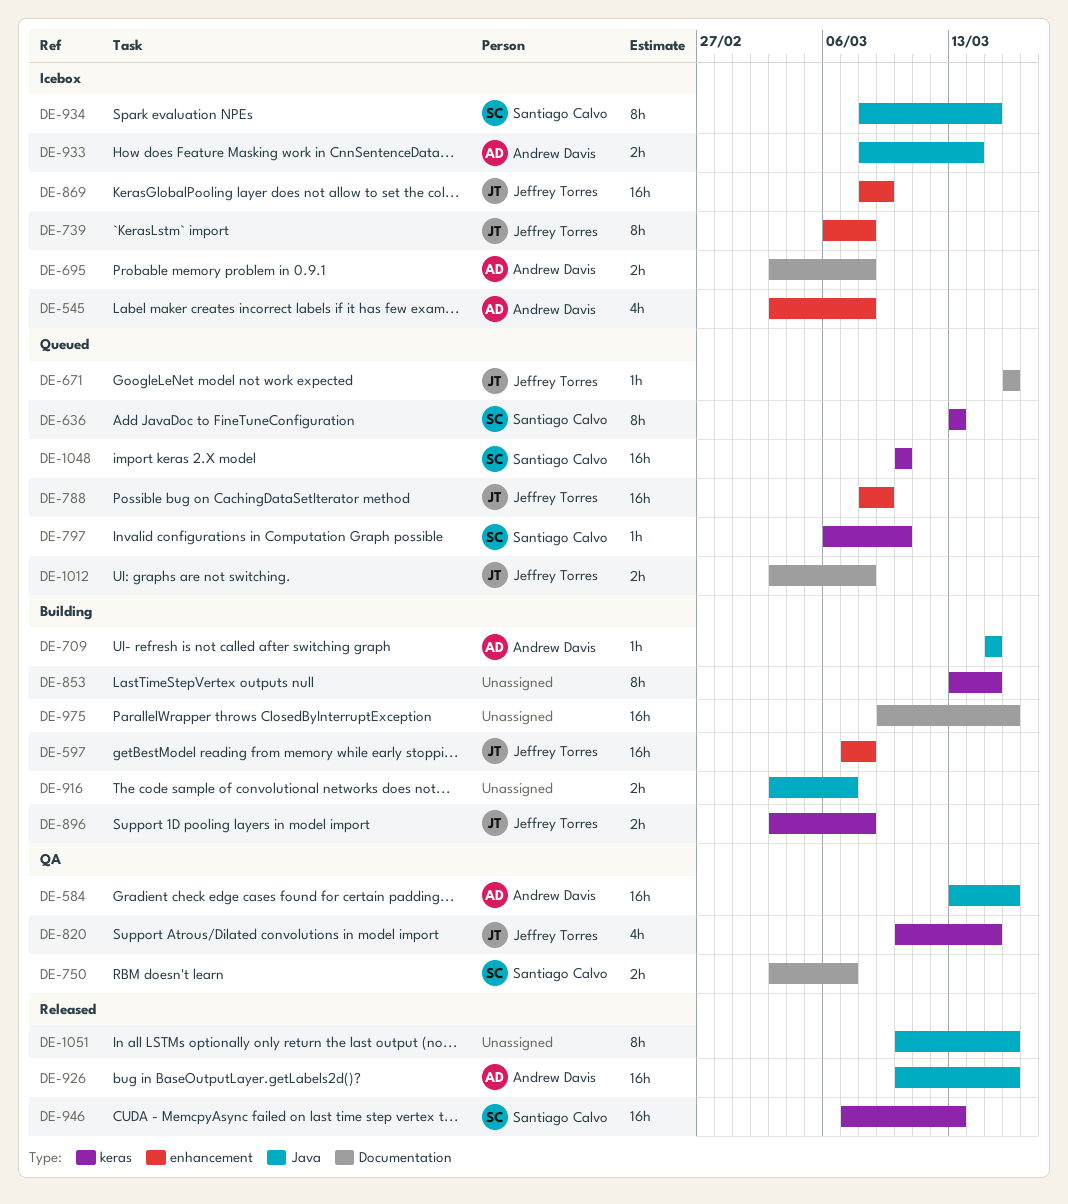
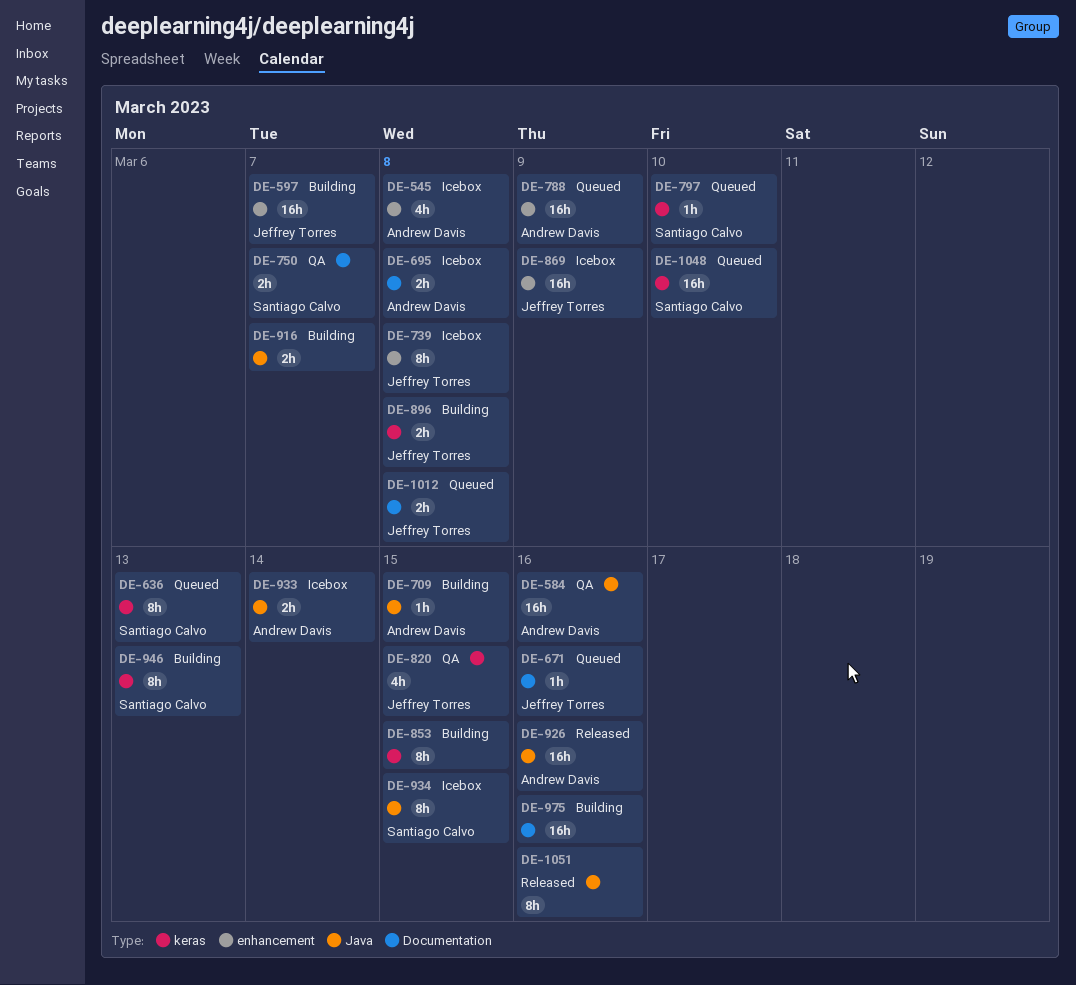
DE-597, due: Mar 8 -> Mar 7
DE-788, owner: Jeffrey Torres -> Andrew Davis
DE-946, status: Released -> Building
DE-946, estimate: 16h -> 8h

